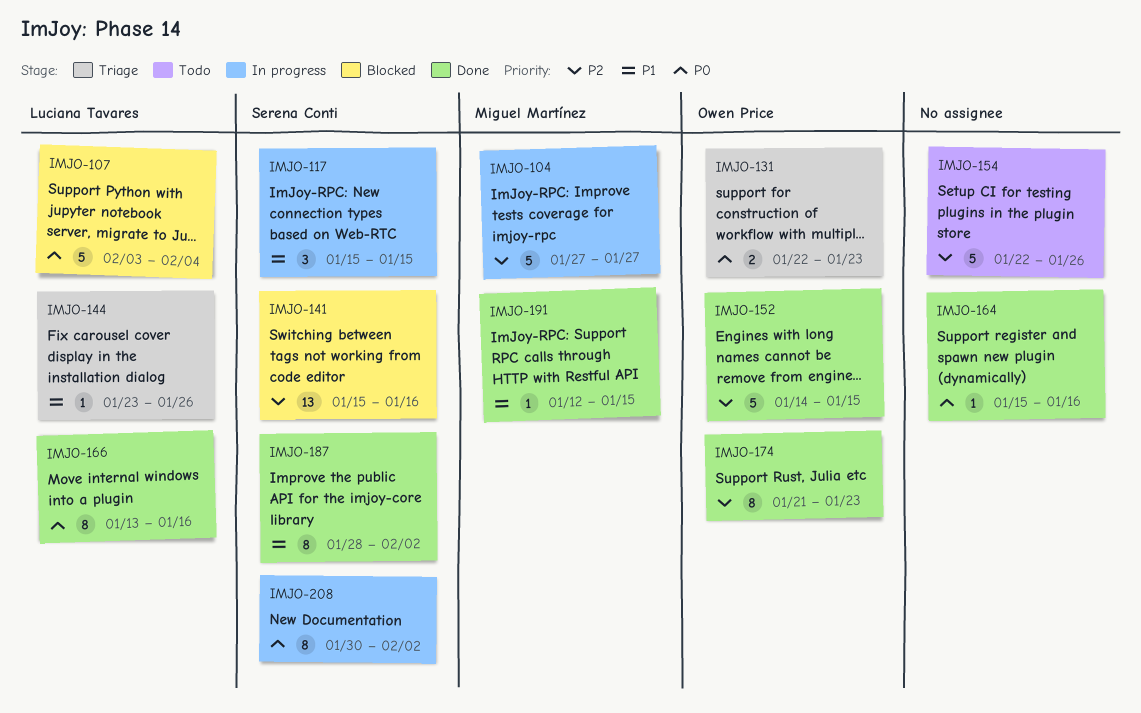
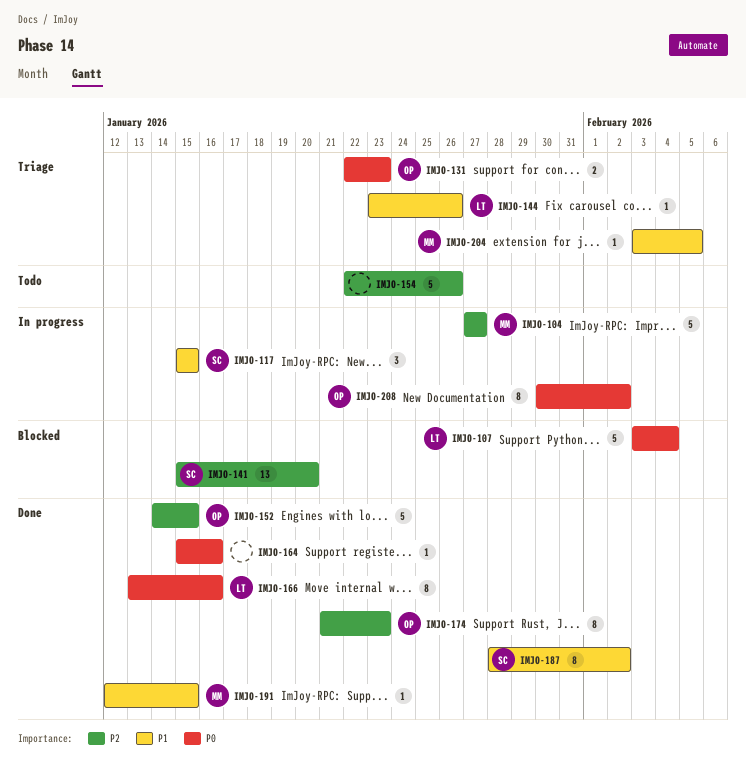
IMJO-141, due: Jan 16 -> Jan 20
IMJO-204: none -> present
IMJO-208, owner: Serena Conti -> Owen Price

